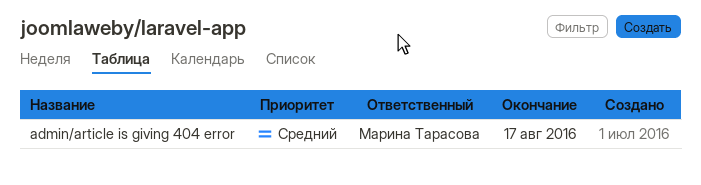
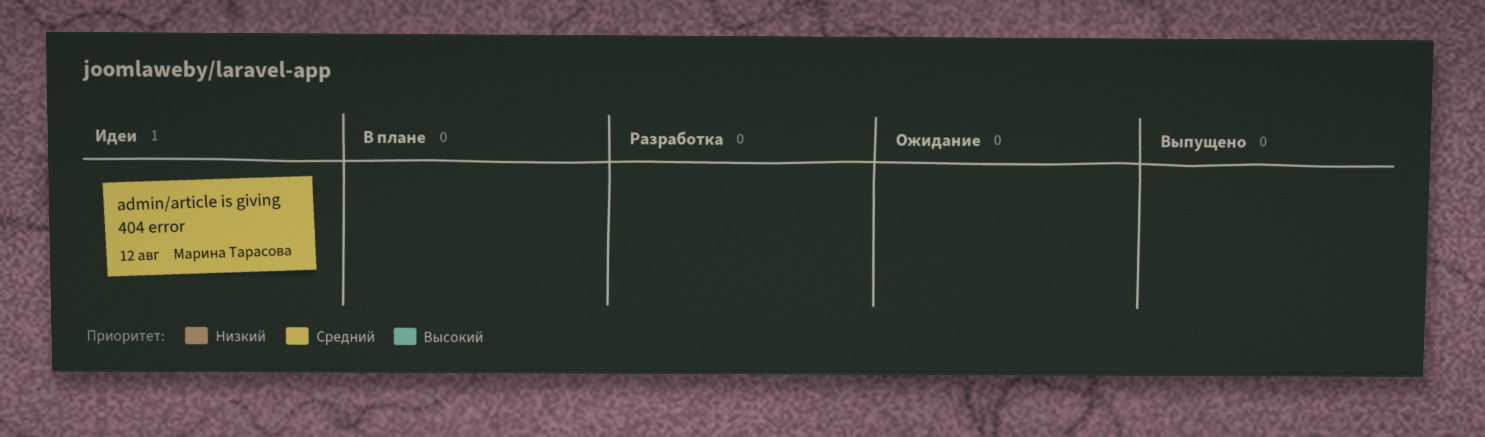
admin/article is giving 404 error, due: Aug 17 -> Aug 12

